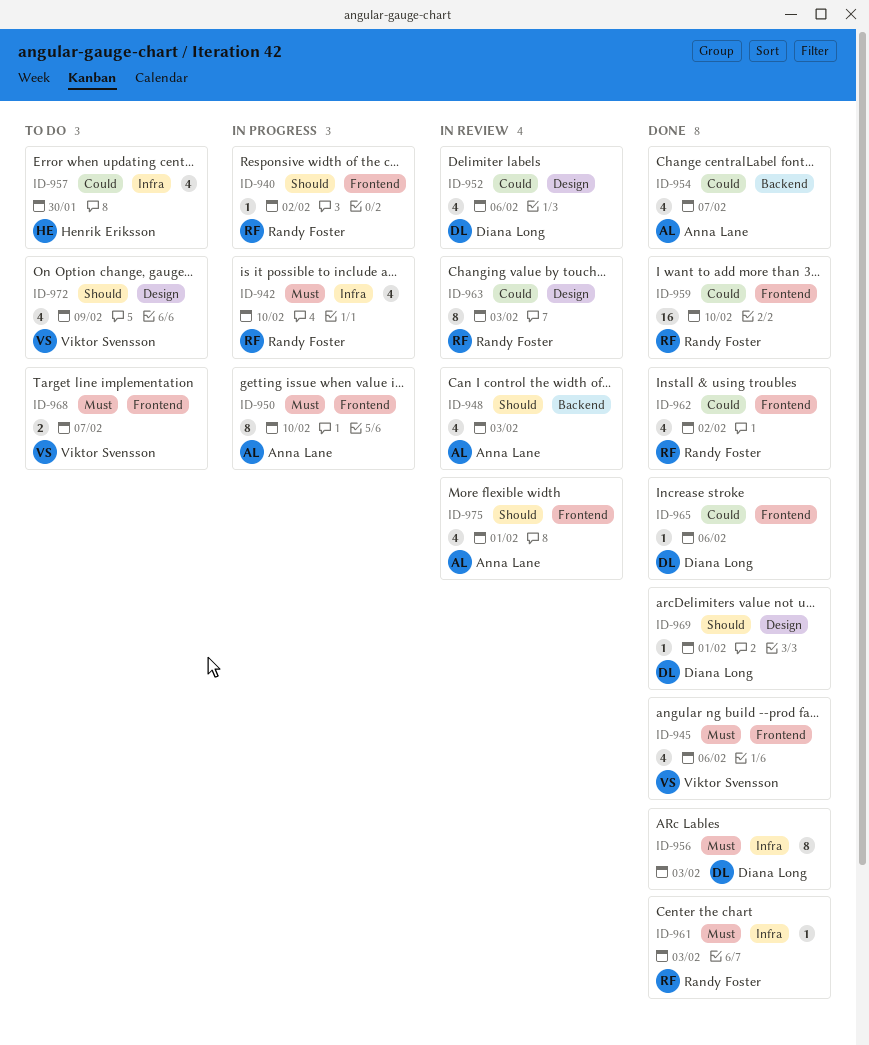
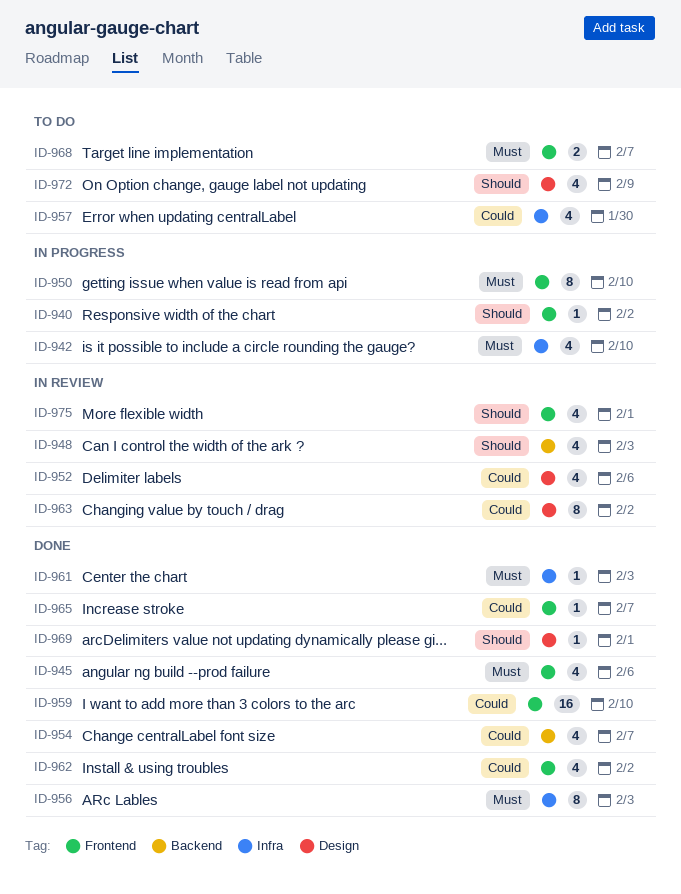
ID-963, due: Feb 3 -> Feb 2
ID-965, due: Feb 6 -> Feb 7

